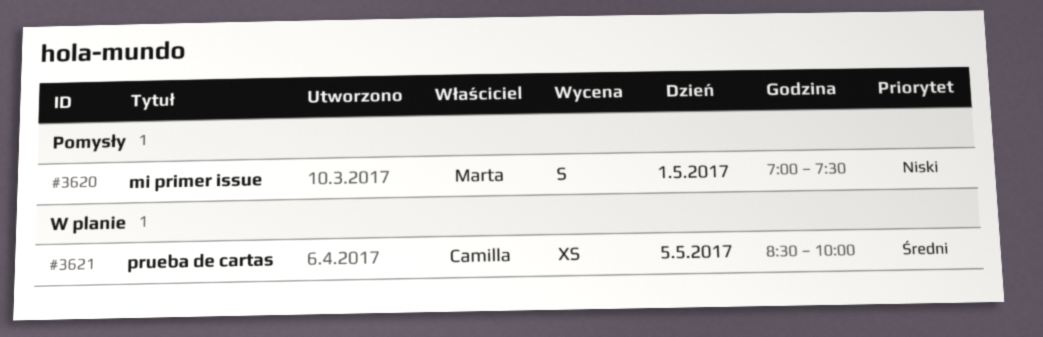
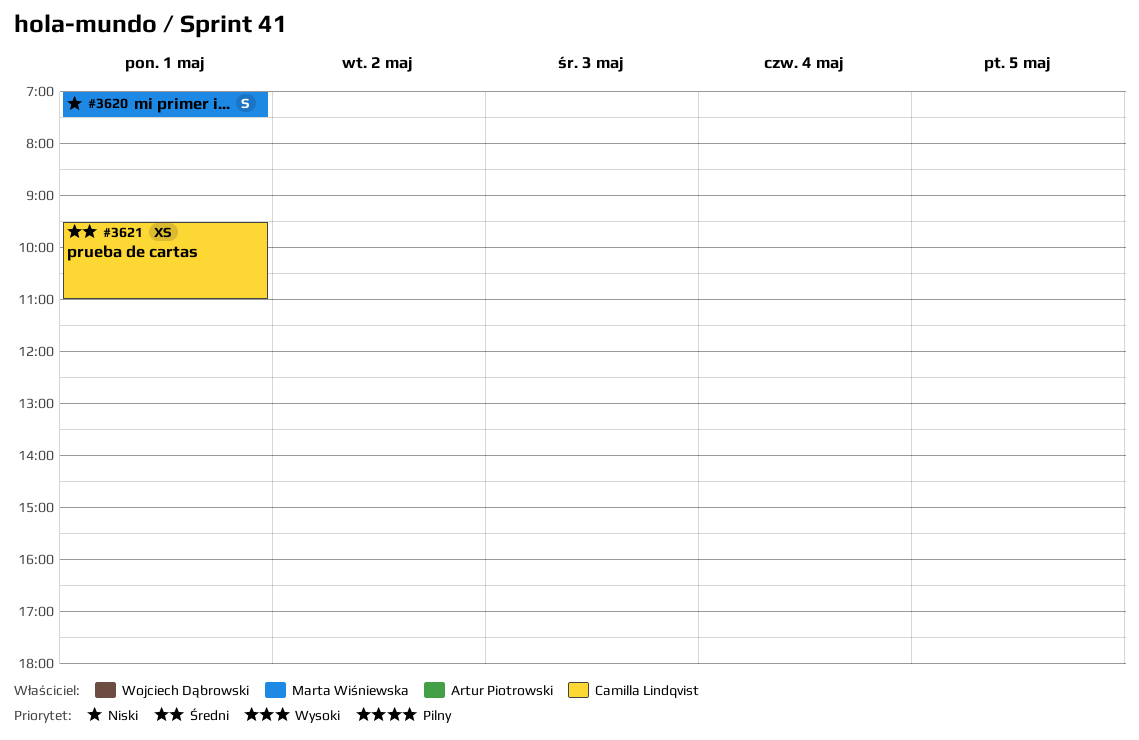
#3621, day: May 5 -> May 1
#3621, begins: 08:30 -> 09:30
#3621, ends: 10:00 -> 11:00

